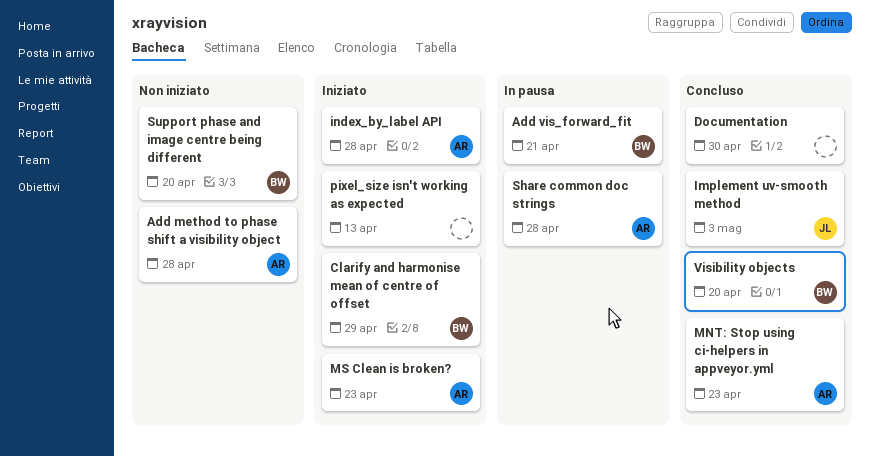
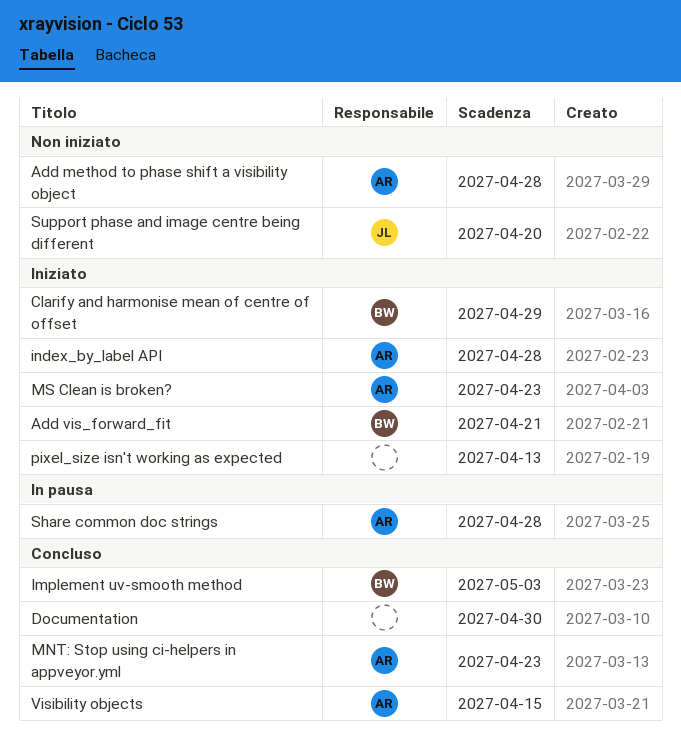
Add vis_forward_fit, status: In pausa -> Iniziato
Implement uv-smooth method, owner: JL -> BW
Support phase and image centre being different, owner: BW -> JL
Visibility objects, owner: BW -> AR
Visibility objects, due: Apr 20 -> Apr 15

